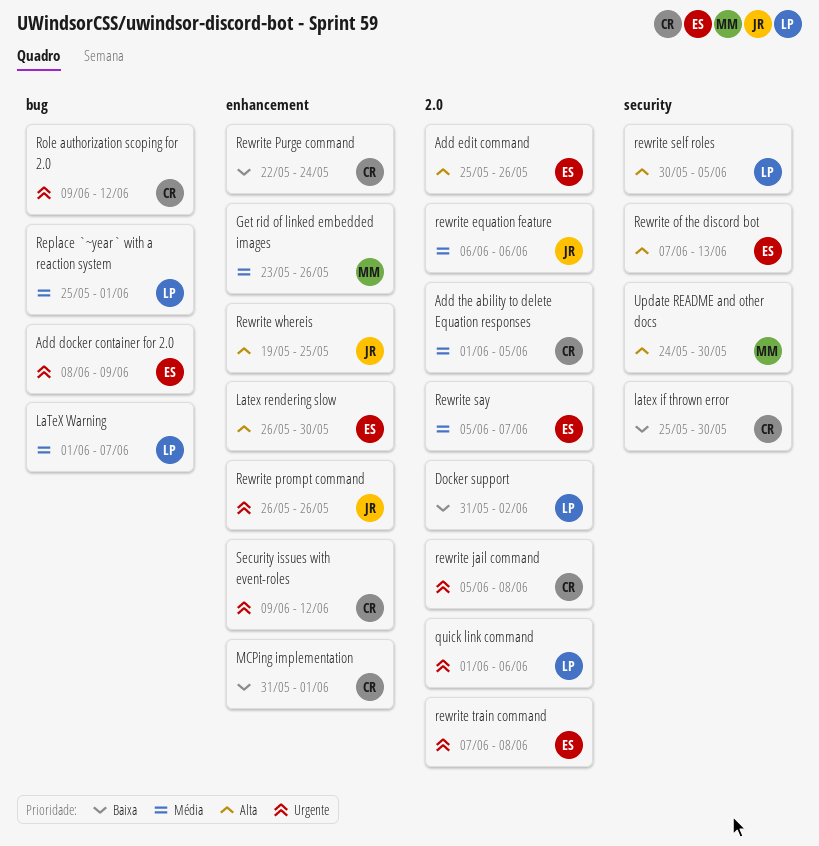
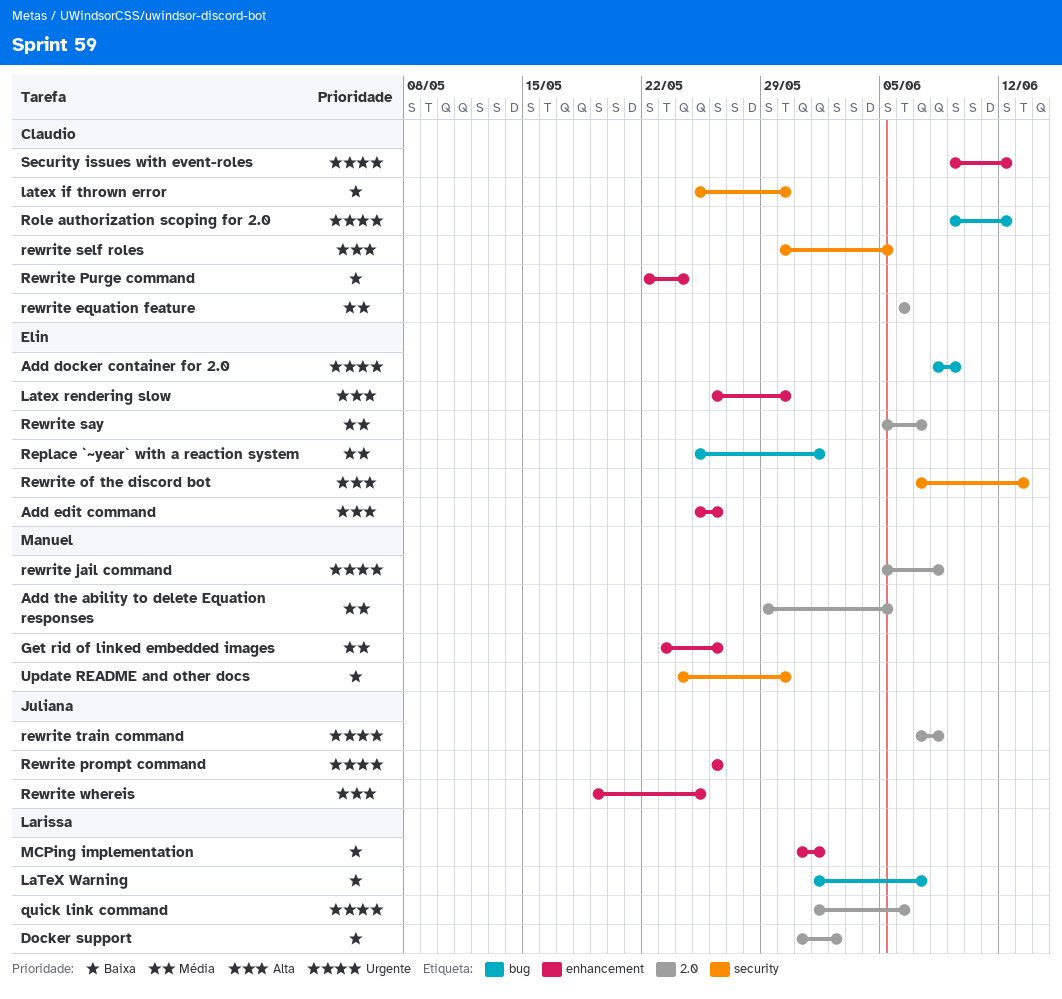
Add edit command, label: 2.0 -> enhancement
Add the ability to delete Equation responses, owner: Claudio -> Manuel
Add the ability to delete Equation responses, start: Jun 1 -> May 29
LaTeX Warning, priority: Média -> Baixa
MCPing implementation, owner: Claudio -> Larissa
Replace `~year` with a reaction system, owner: Larissa -> Elin
rewrite equation feature, owner: Juliana -> Claudio
rewrite jail command, owner: Claudio -> Manuel
rewrite self roles, owner: Larissa -> Claudio
rewrite train command, owner: Elin -> Juliana
Update README and other docs, priority: Alta -> Baixa

